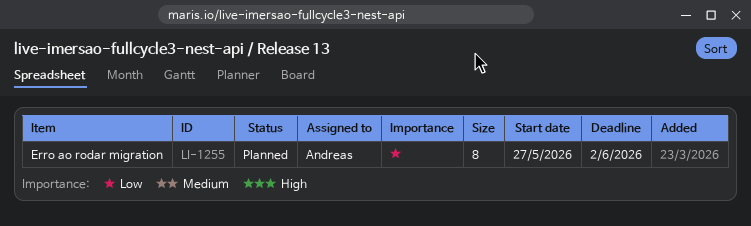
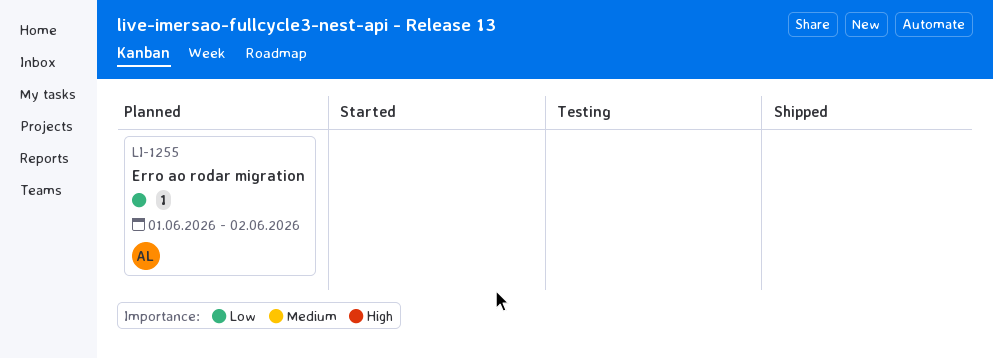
LI-1255, estimate: 8 -> 1
LI-1255, start: May 27 -> Jun 1

